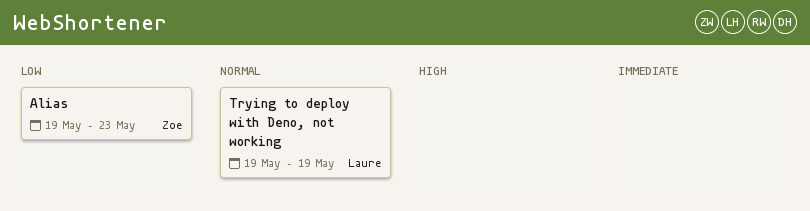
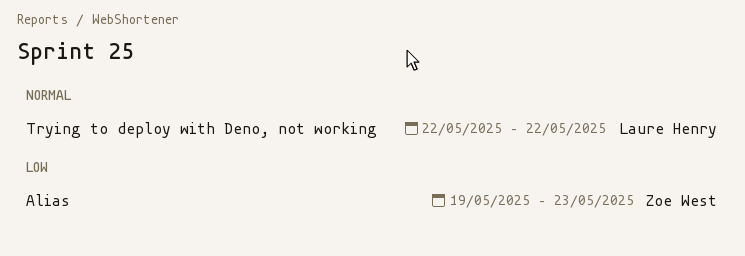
Trying to deploy with Deno, not working, start: May 19 -> May 22
Trying to deploy with Deno, not working, due: May 19 -> May 22

